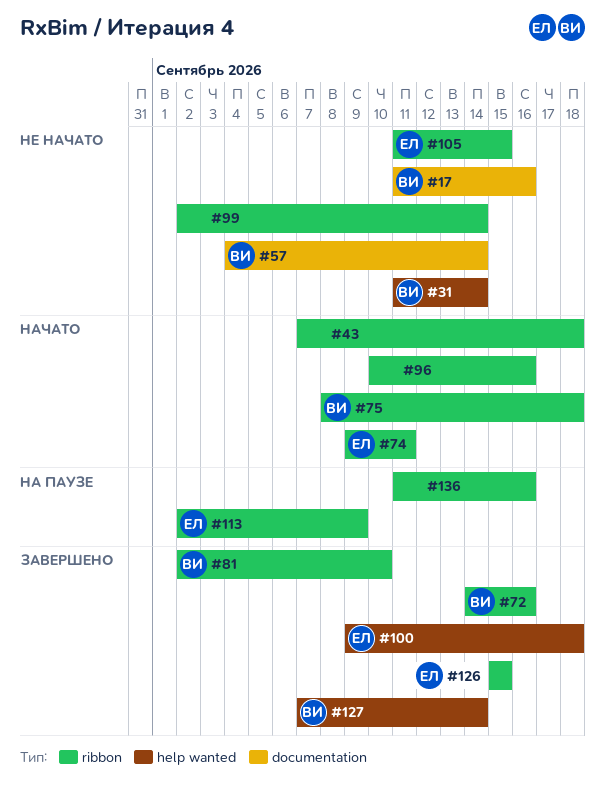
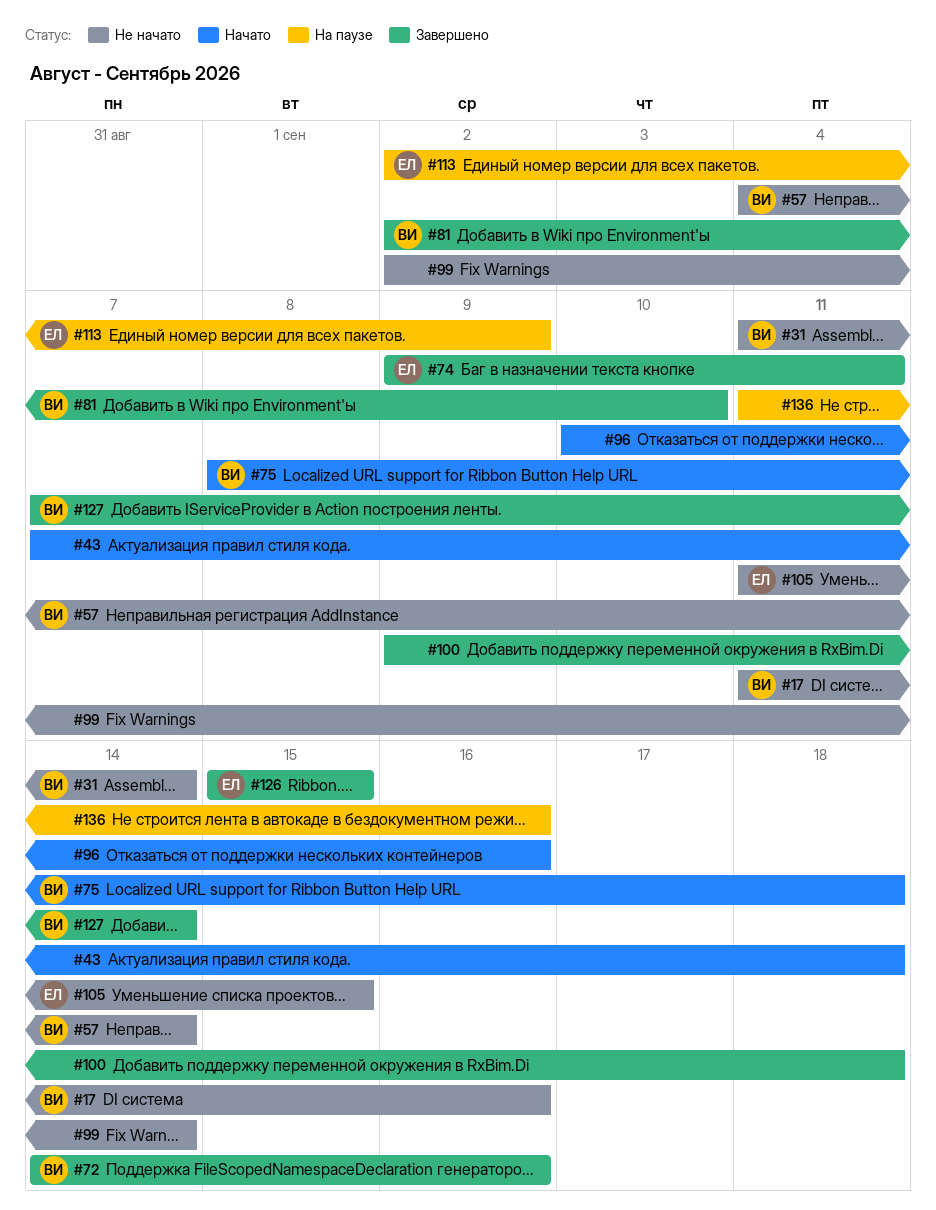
#74, status: Начато -> Завершено
#100, owner: ЕЛ -> none

